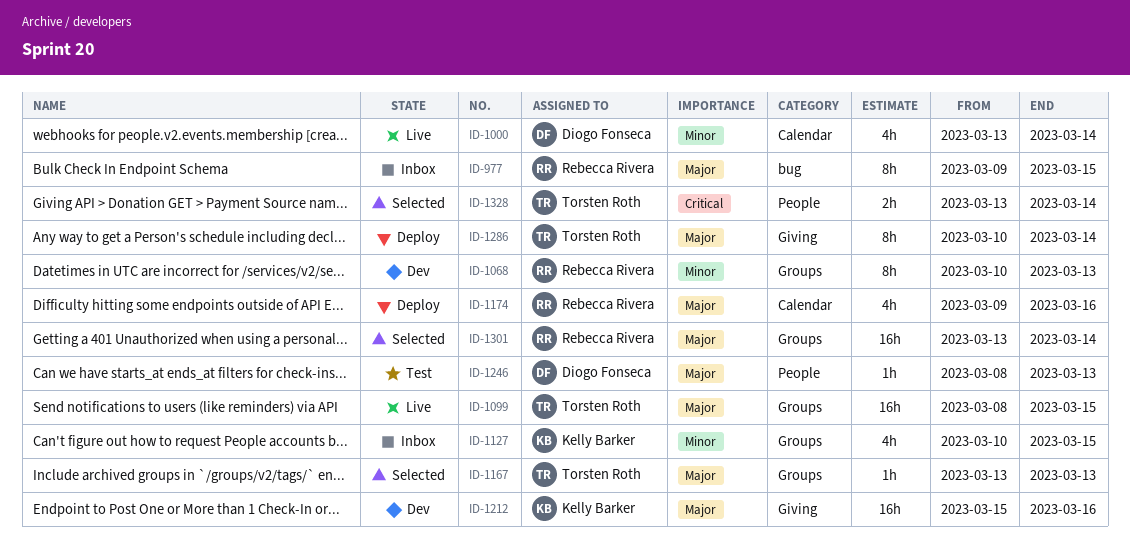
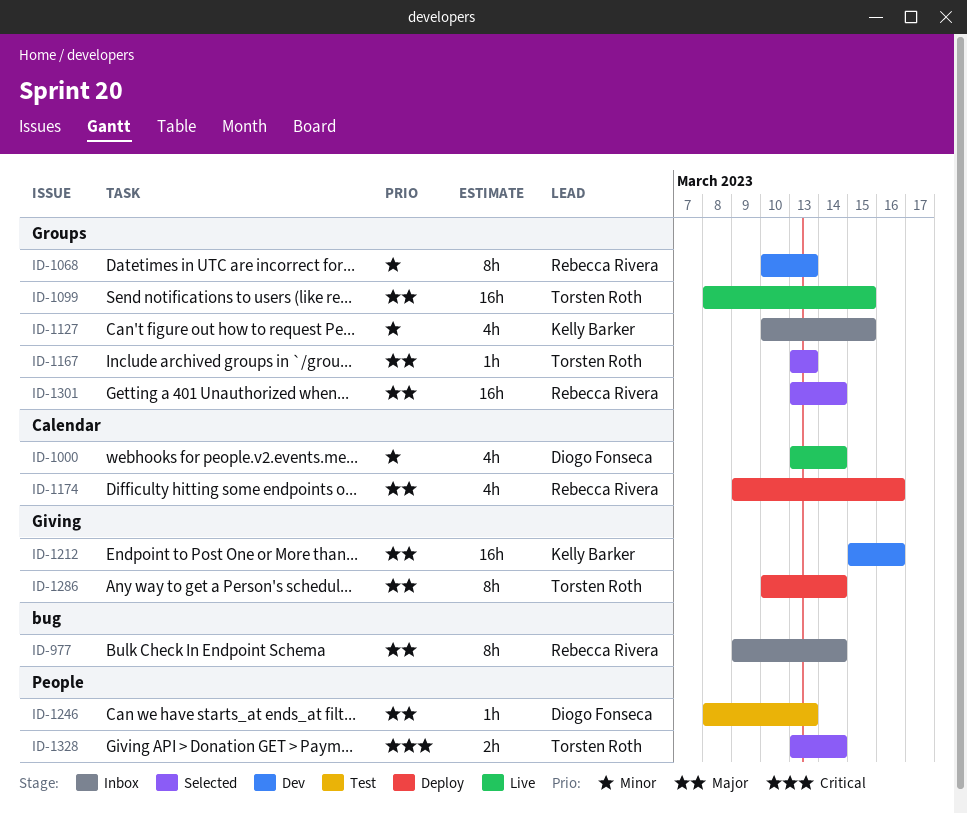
ID-977, due: Mar 15 -> Mar 14

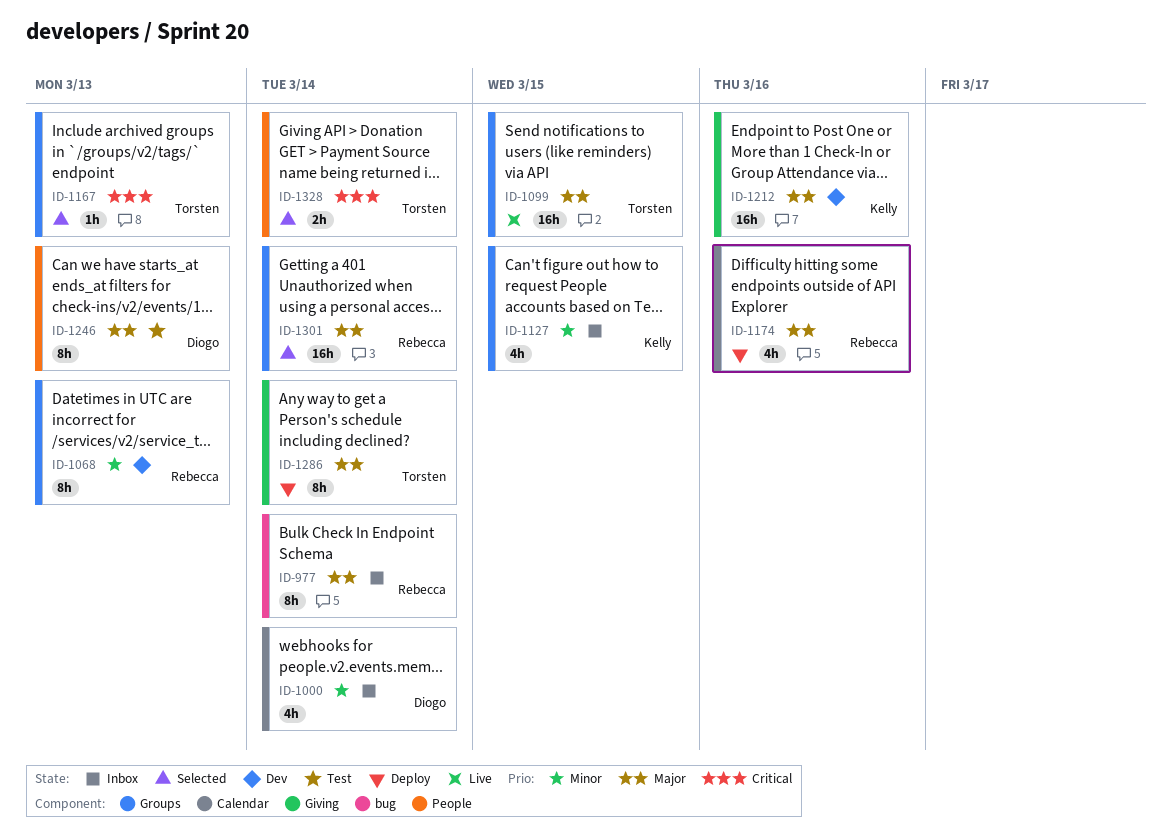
ID-1000, status: Live -> Inbox
ID-1167, priority: Major -> Critical
ID-1246, estimate: 1h -> 8h

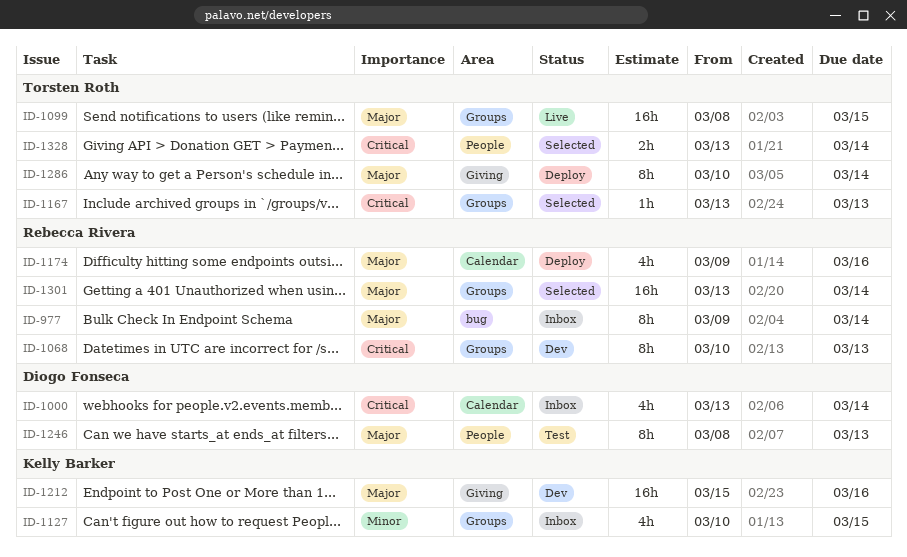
ID-1000, priority: Minor -> Critical
ID-1068, priority: Minor -> Critical

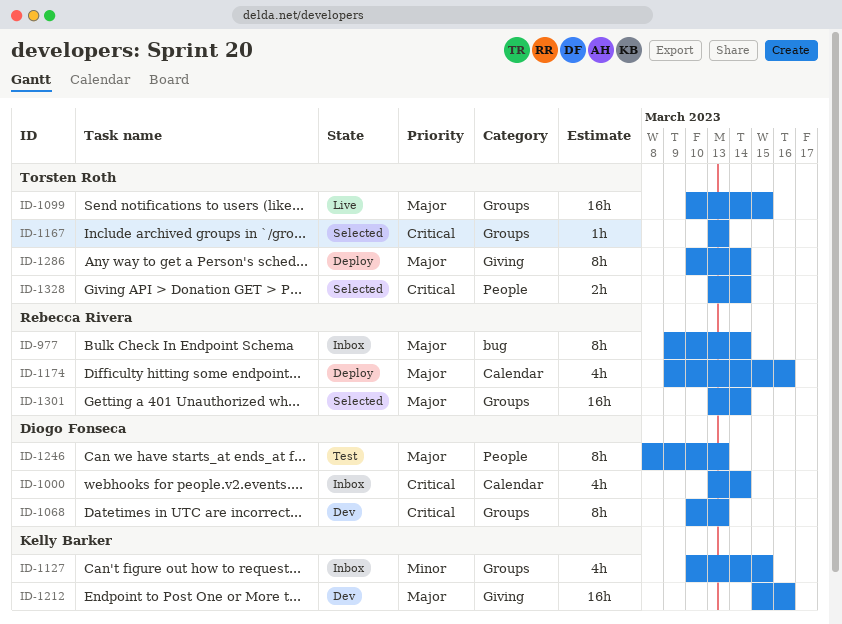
ID-1068, owner: Rebecca Rivera -> Diogo Fonseca
ID-1099, start: Mar 8 -> Mar 10

